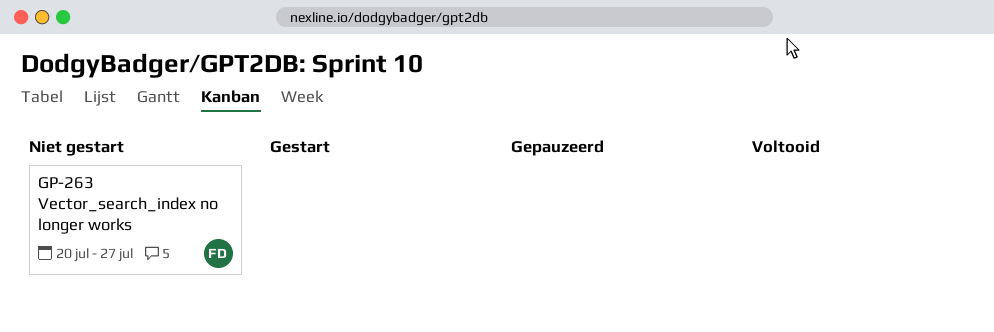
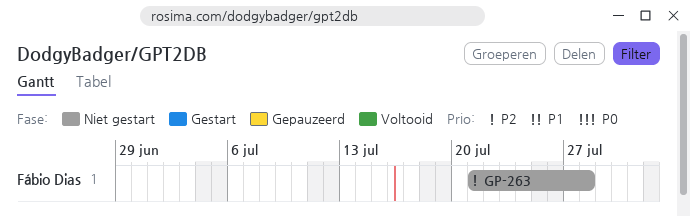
GP-263, start: Jul 20 -> Jul 21
GP-263, due: Jul 27 -> Jul 28

